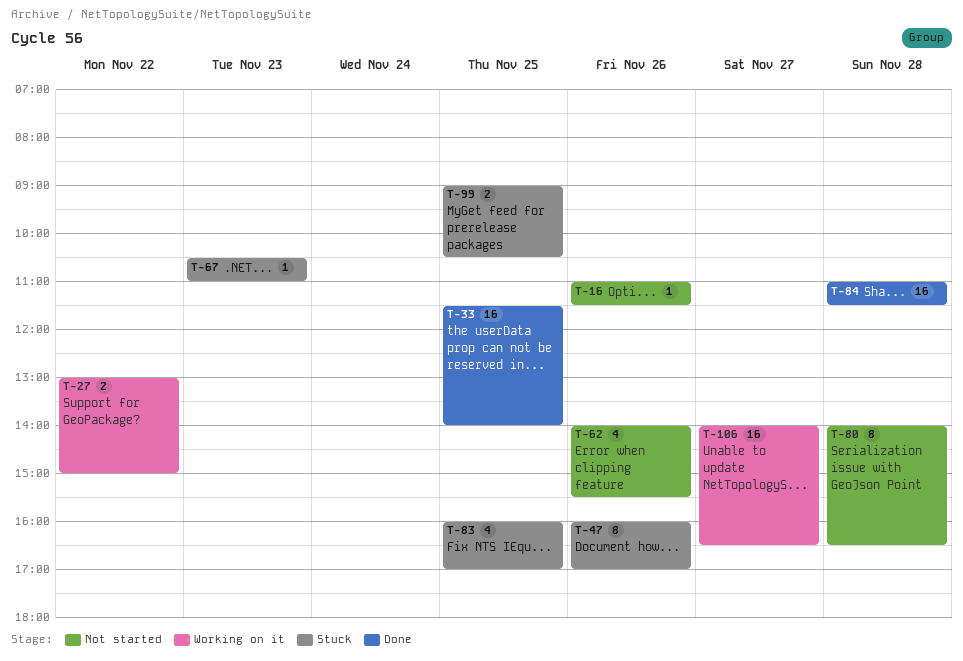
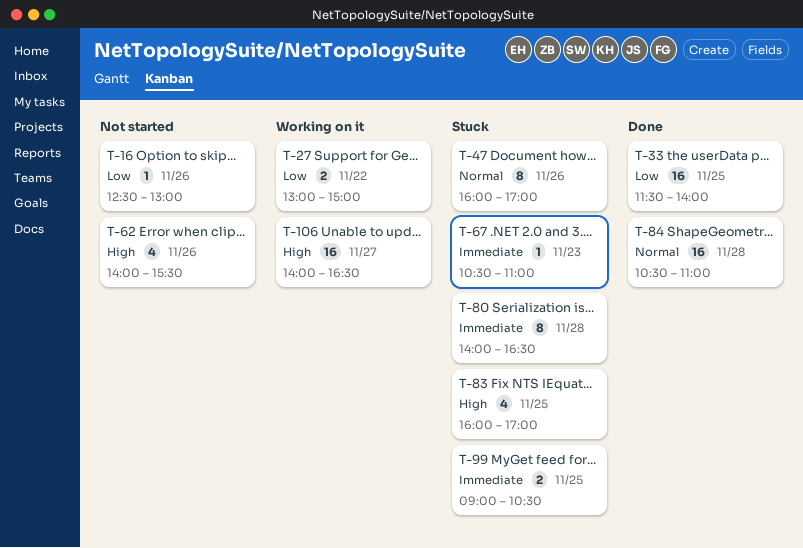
T-16, begins: 11:00 -> 12:30
T-16, ends: 11:30 -> 13:00
T-80, status: Not started -> Stuck
T-84, begins: 11:00 -> 10:30
T-84, ends: 11:30 -> 11:00

